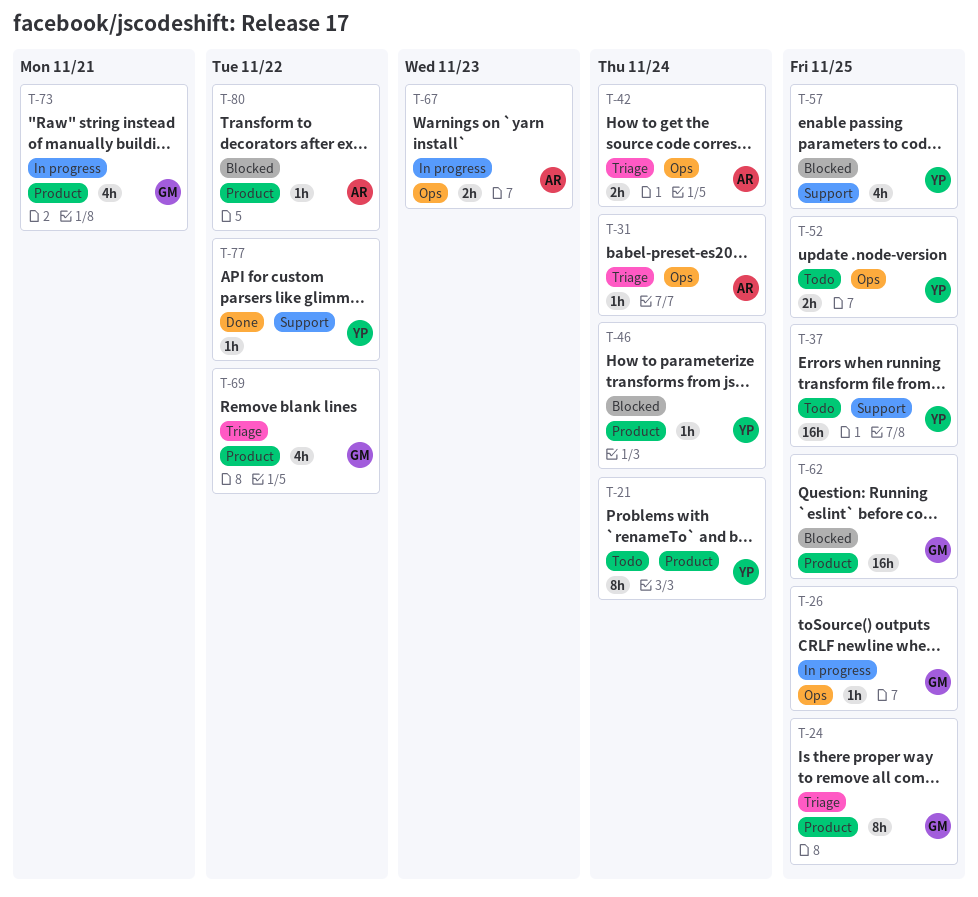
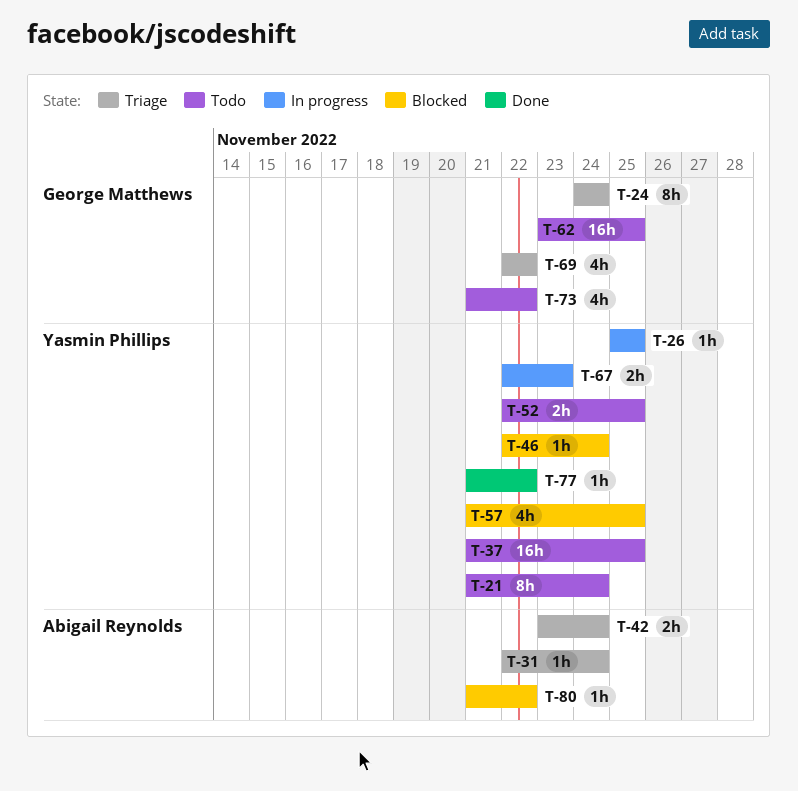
T-24, due: Nov 25 -> Nov 24
T-26, owner: George Matthews -> Yasmin Phillips
T-62, status: Blocked -> Todo
T-67, owner: Abigail Reynolds -> Yasmin Phillips
T-73, status: In progress -> Todo
T-73, due: Nov 21 -> Nov 22

